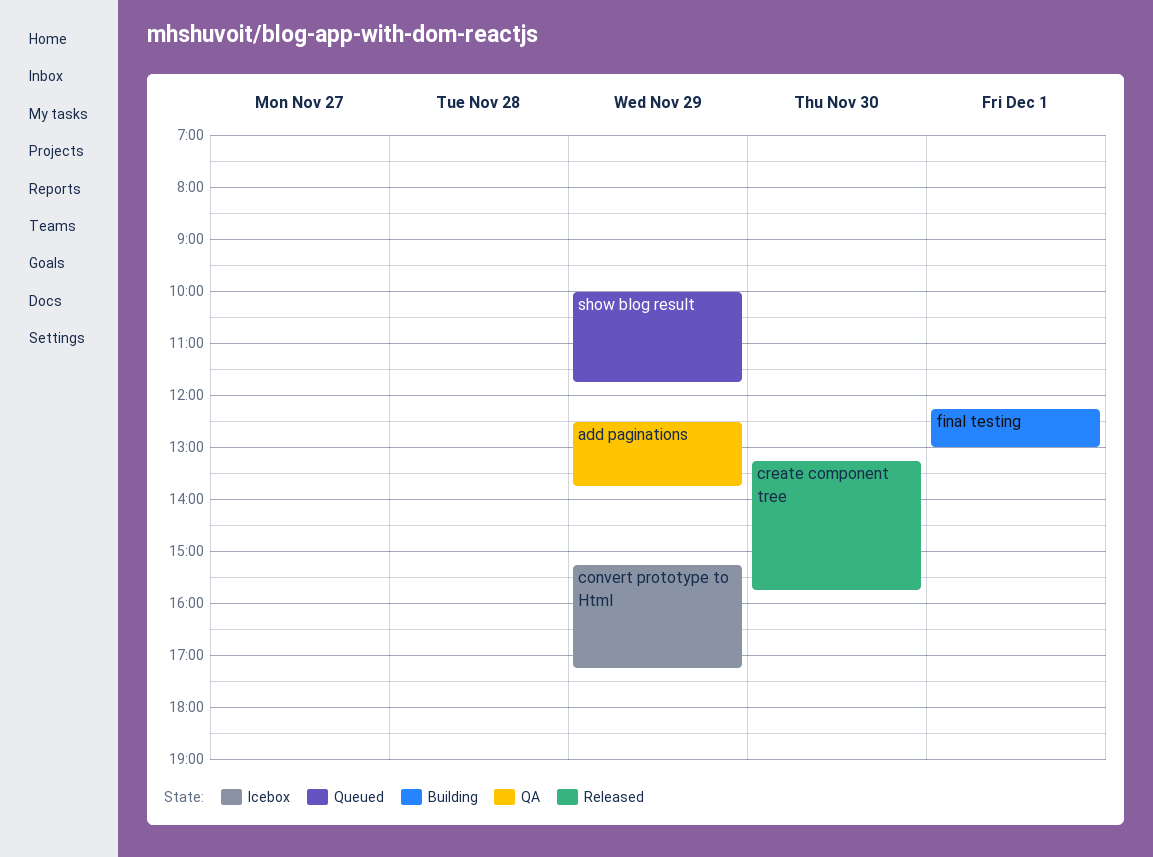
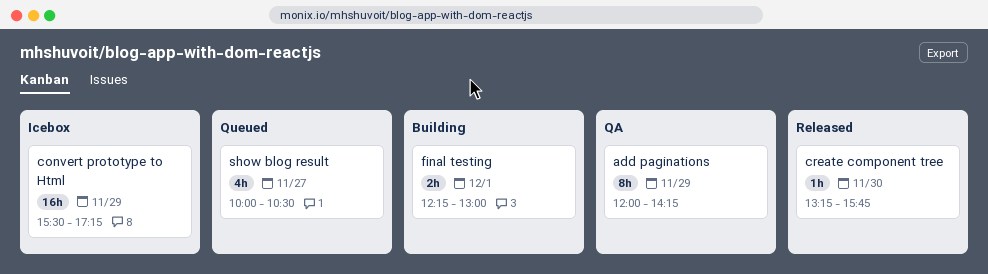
add paginations, begins: 12:30 -> 12:00
add paginations, ends: 13:45 -> 14:15
convert prototype to Html, begins: 15:15 -> 15:30
show blog result, day: Nov 29 -> Nov 27
show blog result, ends: 11:45 -> 10:30

